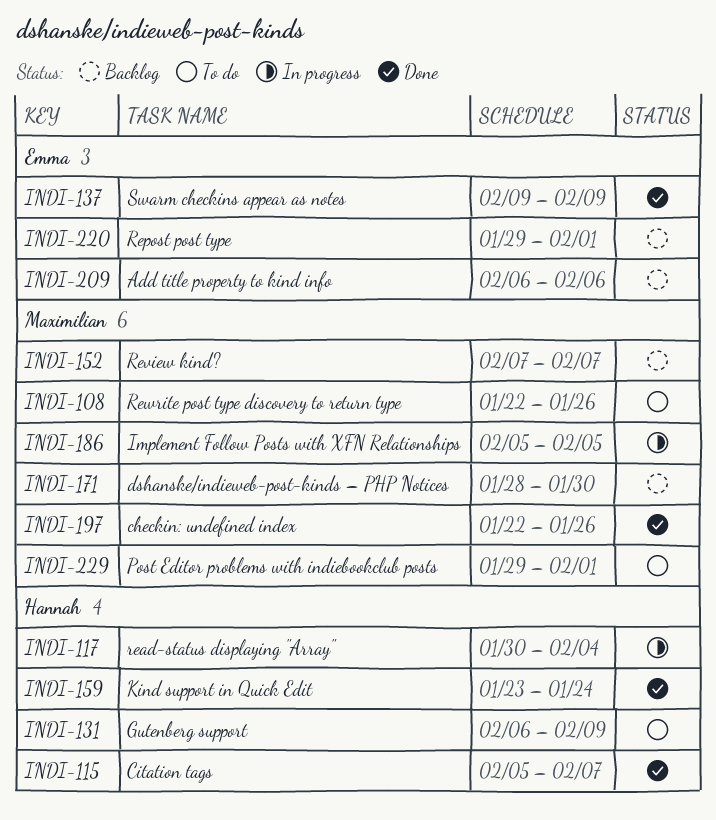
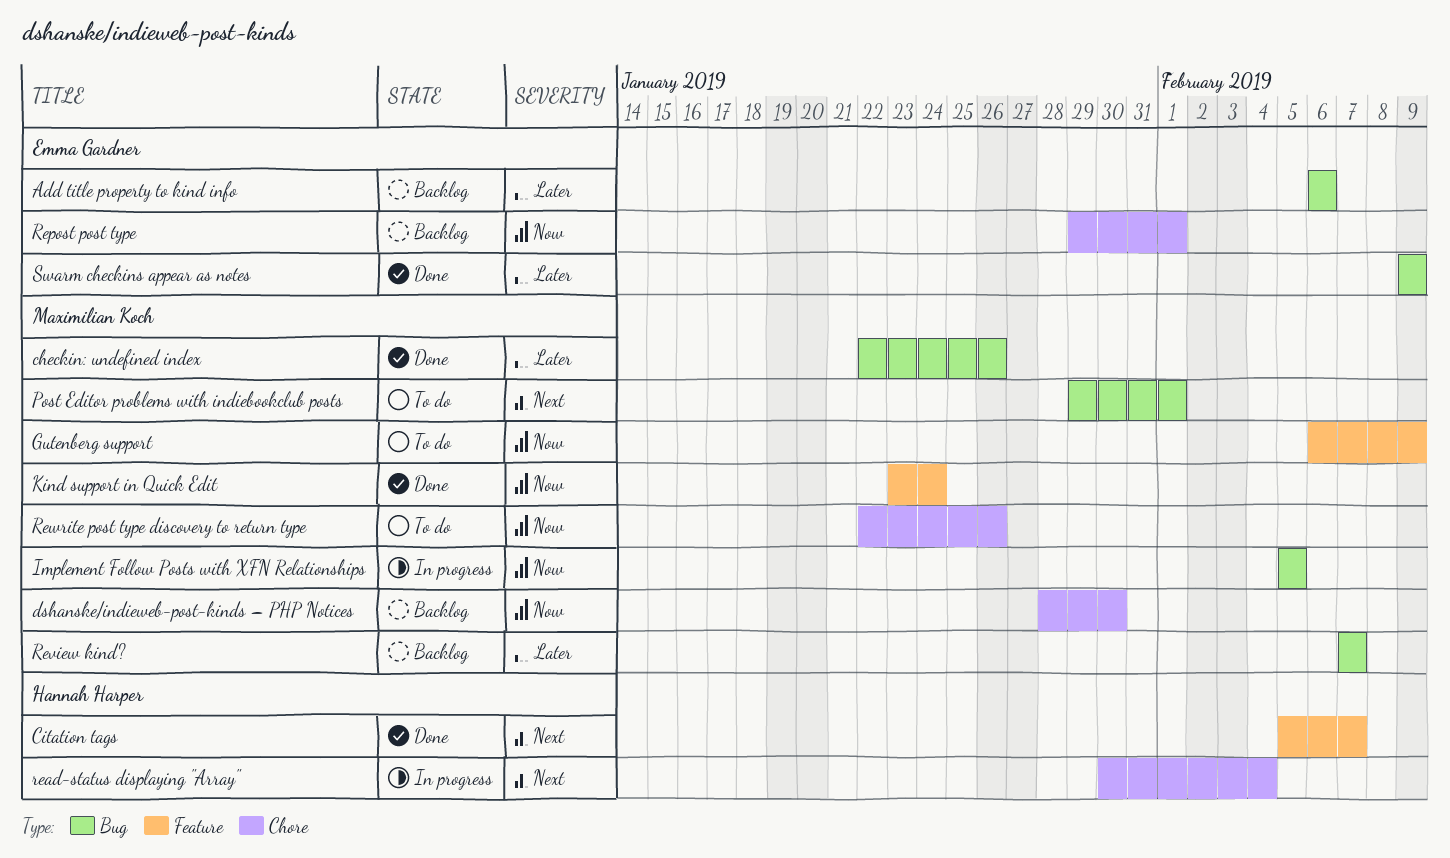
Gutenberg support, owner: Hannah Harper -> Maximilian Koch
Kind support in Quick Edit, owner: Hannah Harper -> Maximilian Koch

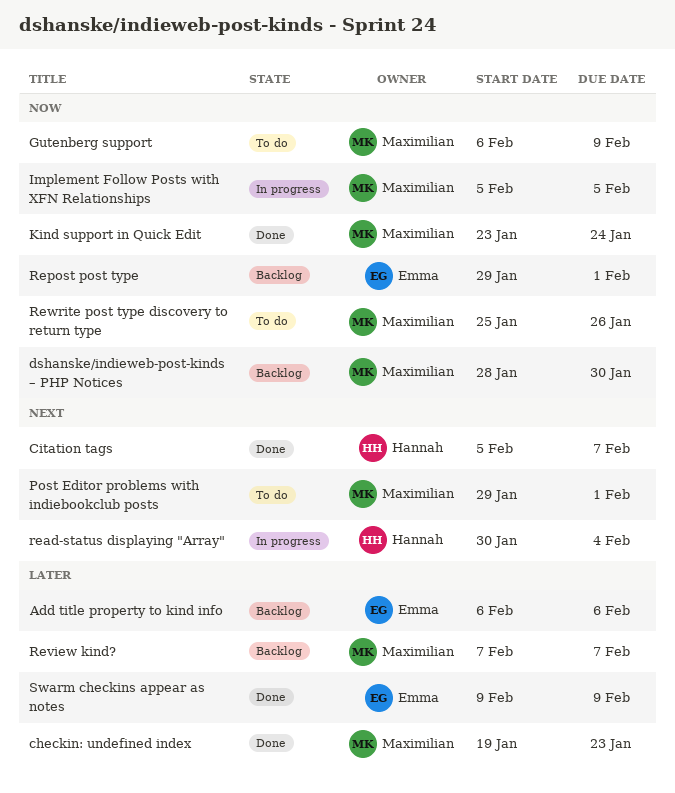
checkin: undefined index, start: Jan 22 -> Jan 19
checkin: undefined index, due: Jan 26 -> Jan 23
Rewrite post type discovery to return type, start: Jan 22 -> Jan 25

